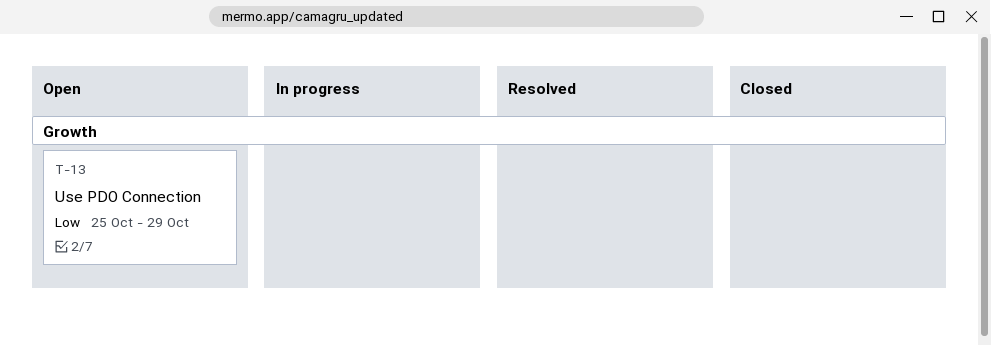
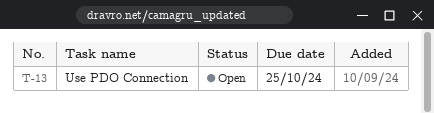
T-13, due: Oct 29 -> Oct 25

